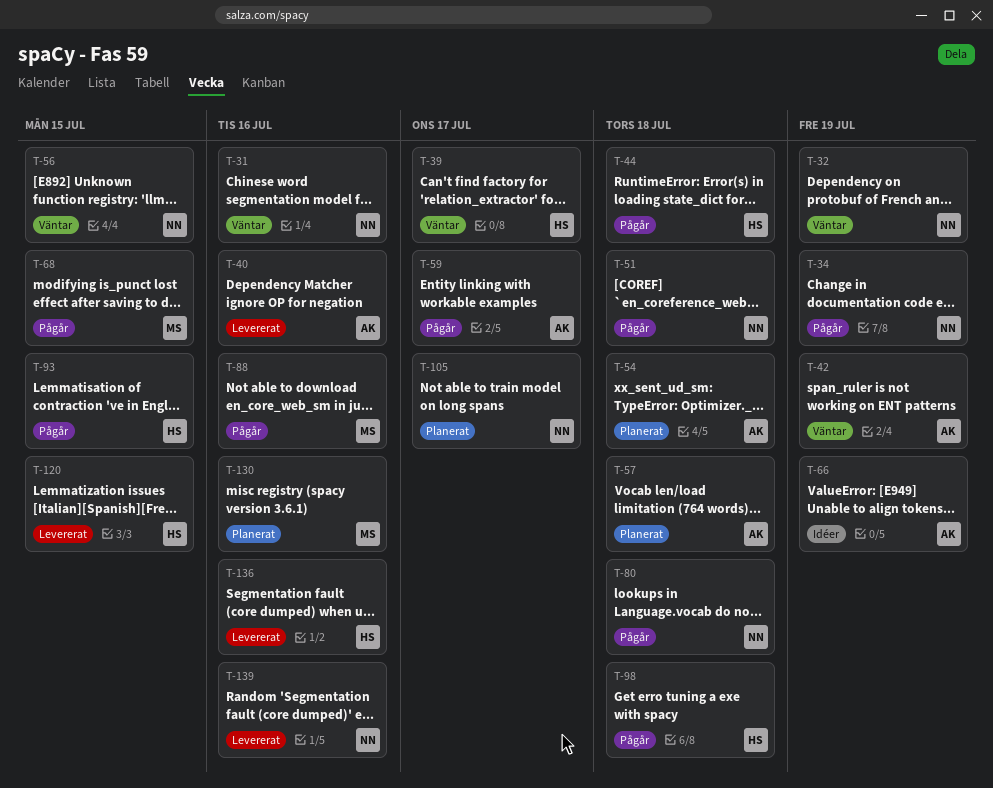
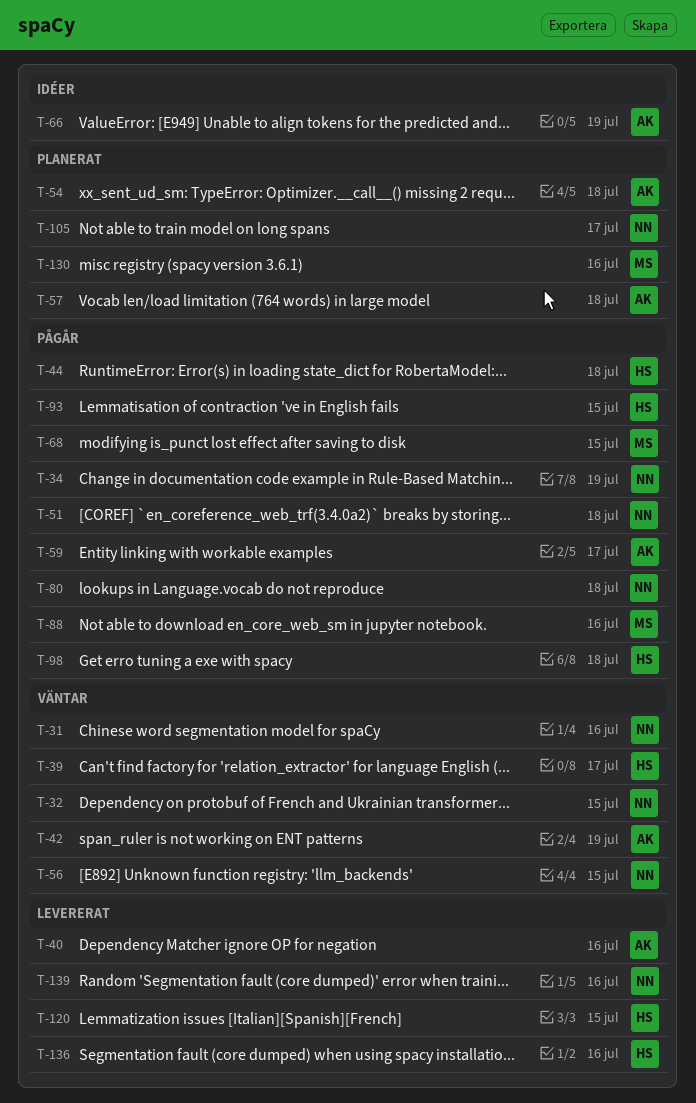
T-32, due: Jul 19 -> Jul 15

